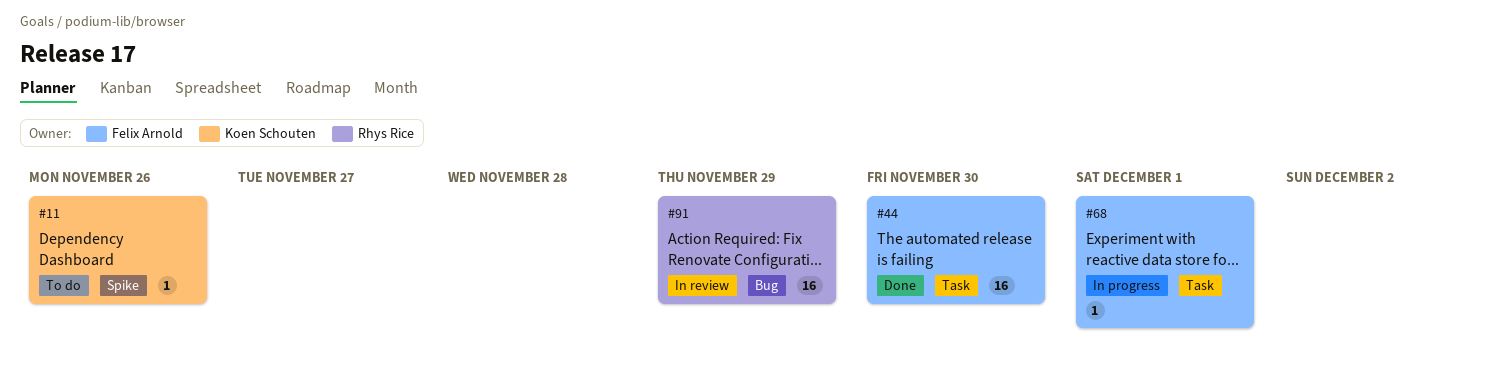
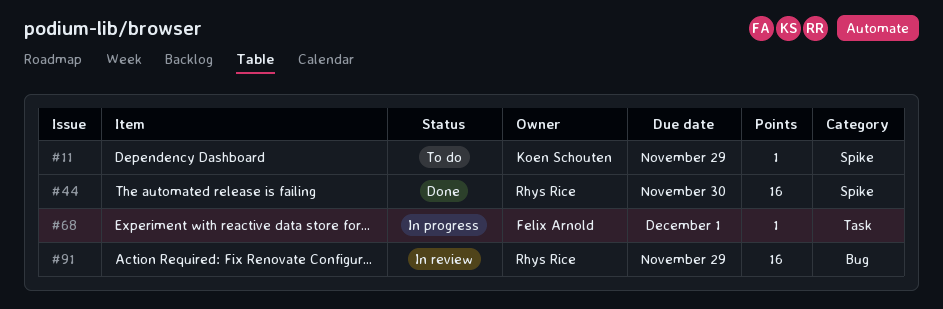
#11, due: Nov 26 -> Nov 29
#44, owner: Felix Arnold -> Rhys Rice
#44, label: Task -> Spike

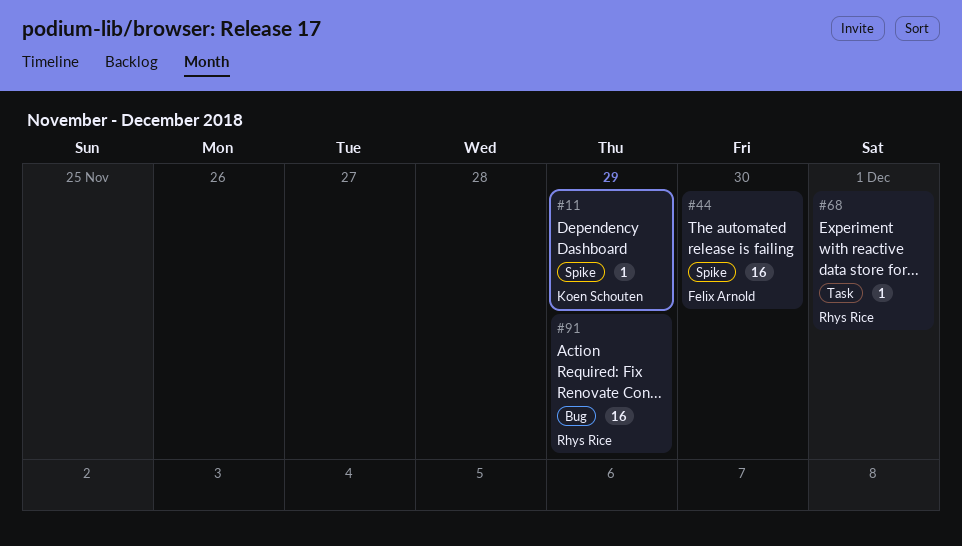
#44, owner: Rhys Rice -> Felix Arnold
#68, owner: Felix Arnold -> Rhys Rice

